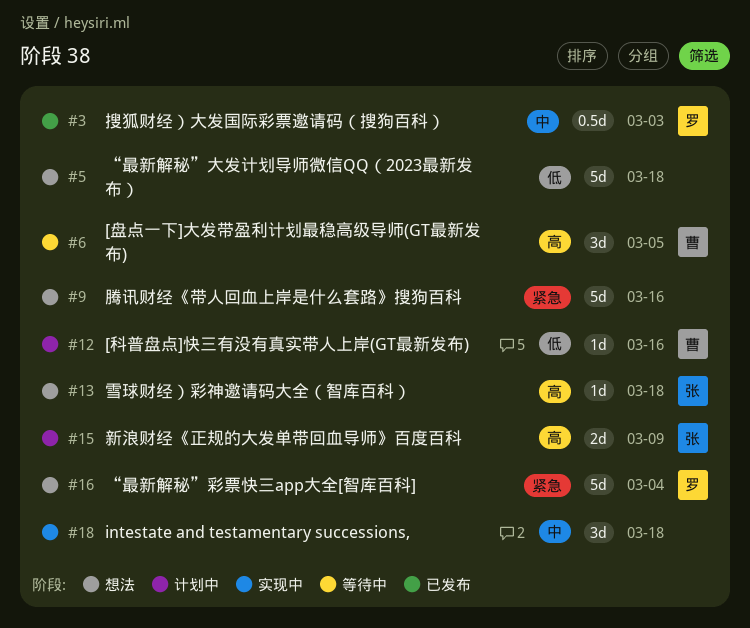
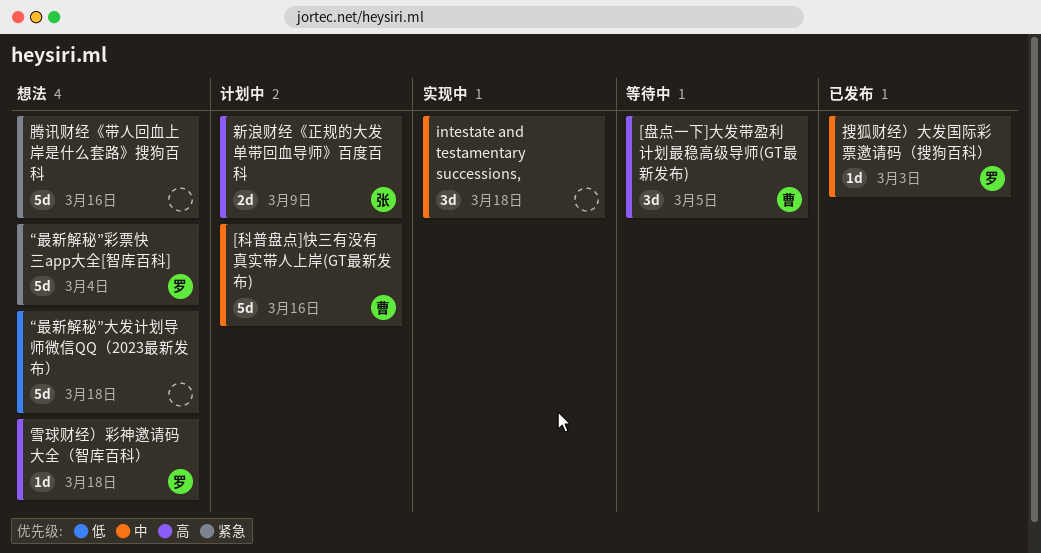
[科普盘点]快三有没有真实带人上岸(GT最新发布), priority: 低 -> 中
[科普盘点]快三有没有真实带人上岸(GT最新发布), estimate: 1d -> 5d
搜狐财经）大发国际彩票邀请码（搜狗百科）, estimate: 0.5d -> 1d
雪球财经）彩神邀请码大全（智库百科）, owner: 张 -> 罗

